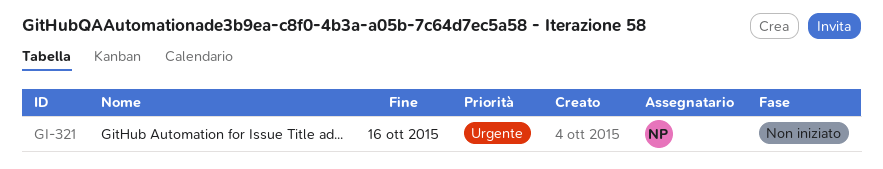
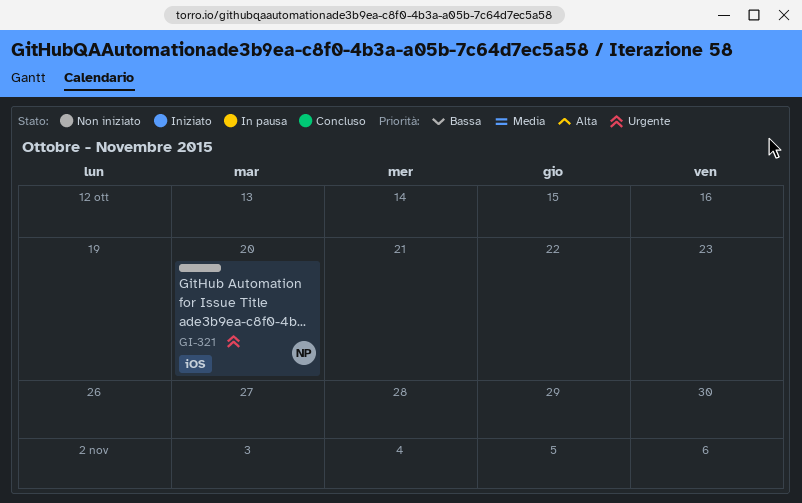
GI-321, due: Oct 16 -> Oct 20

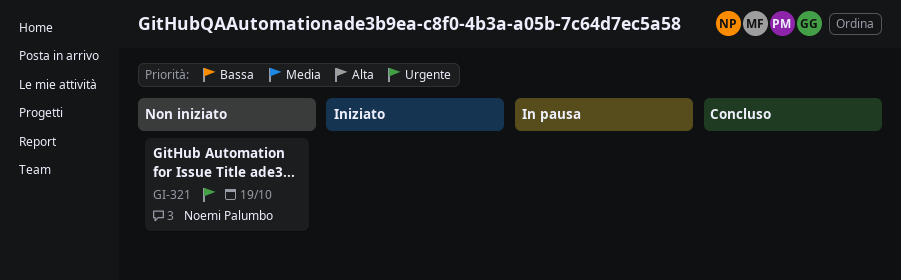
GI-321, due: Oct 20 -> Oct 19

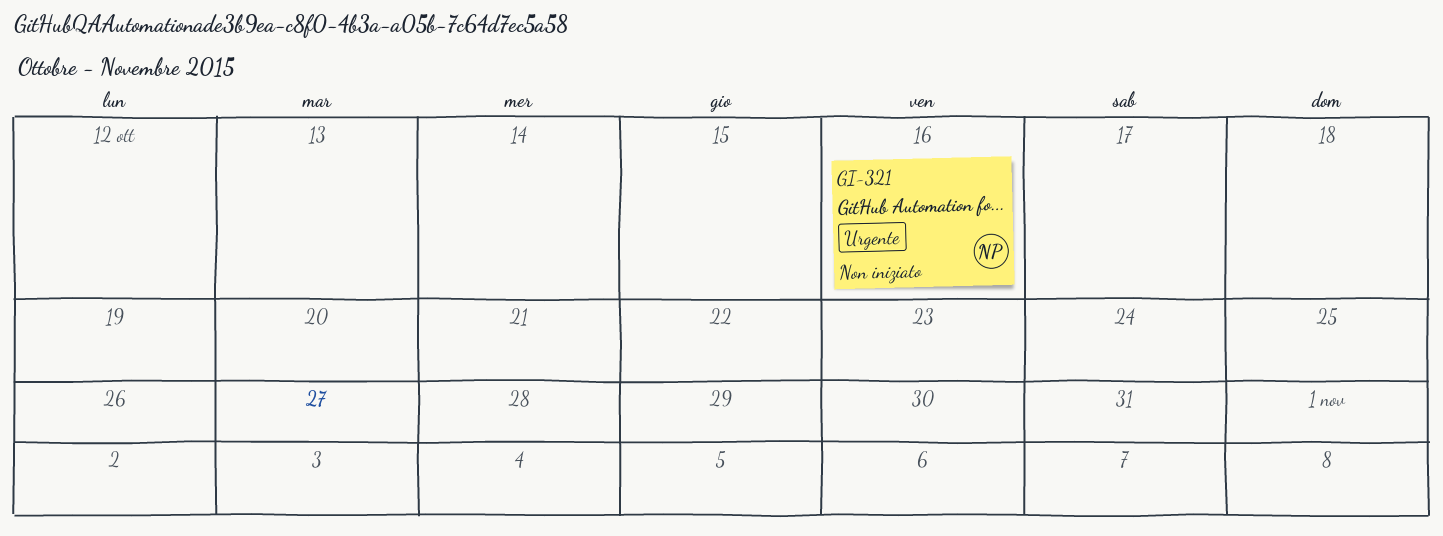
GI-321, due: Oct 19 -> Oct 16

